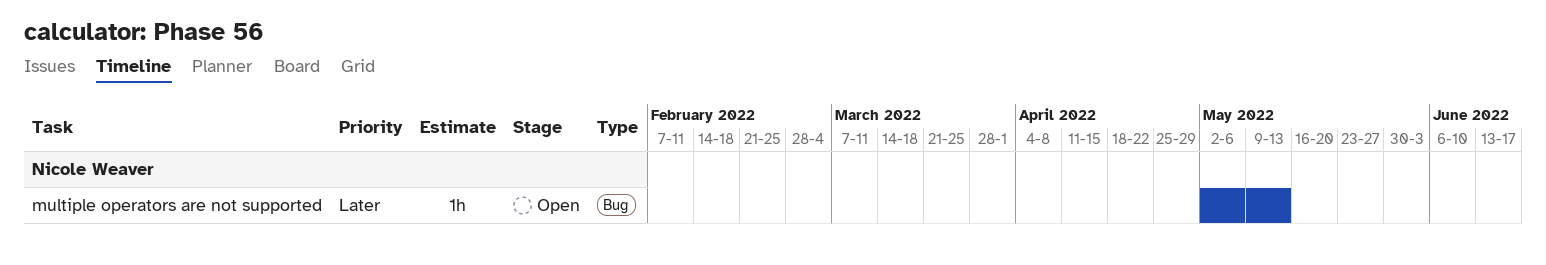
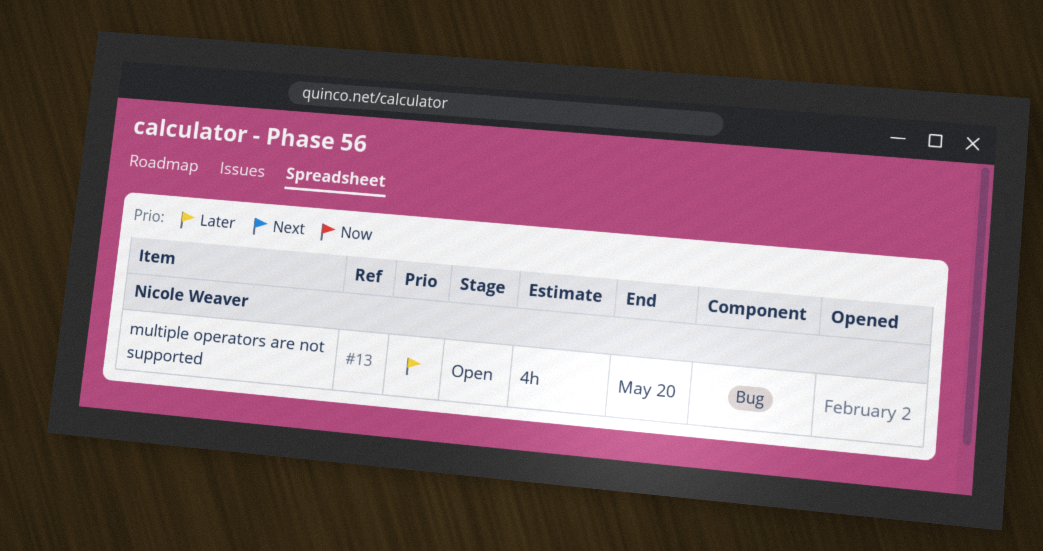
multiple operators are not supported, estimate: 1h -> 4h
multiple operators are not supported, due: May 13 -> May 20

